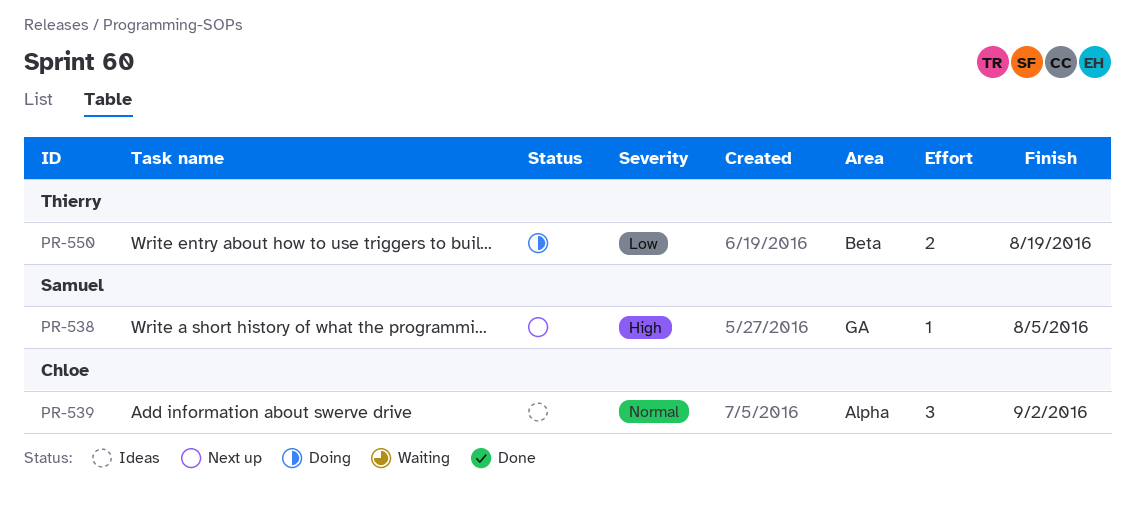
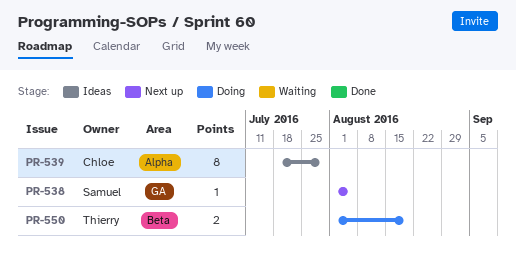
PR-539, estimate: 3 -> 8
PR-539, due: Sep 2 -> Jul 29

